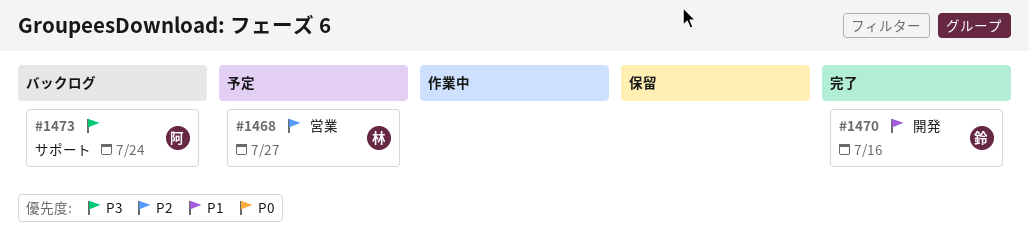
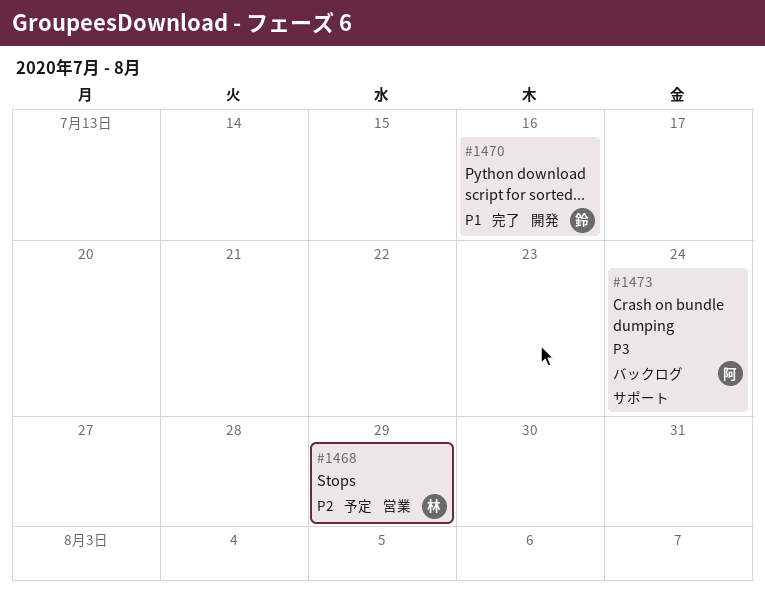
#1468, due: Jul 27 -> Jul 29

